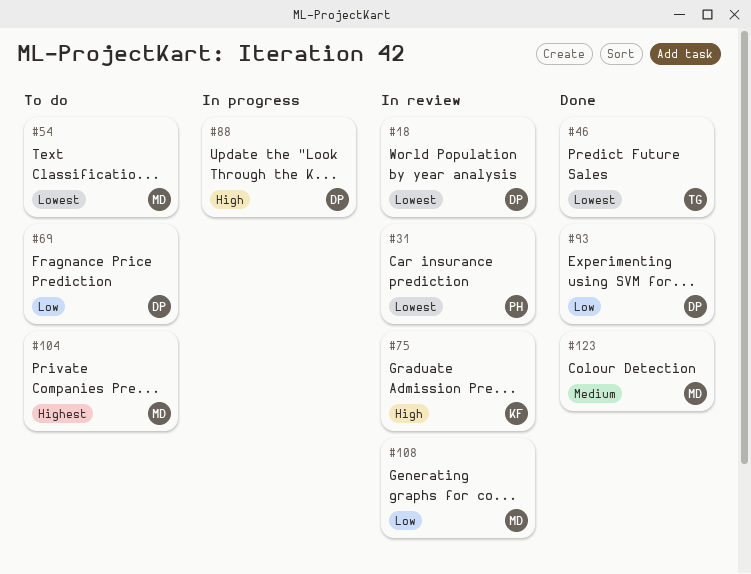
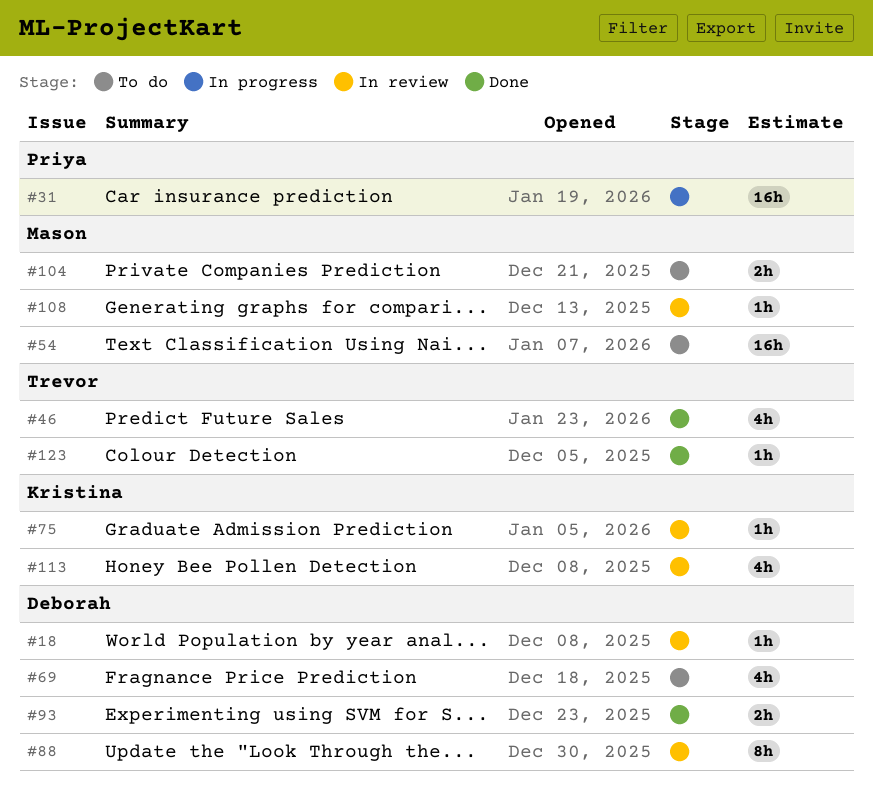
#31, status: In review -> In progress
#88, status: In progress -> In review
#113: none -> present
#123, owner: Mason -> Trevor

